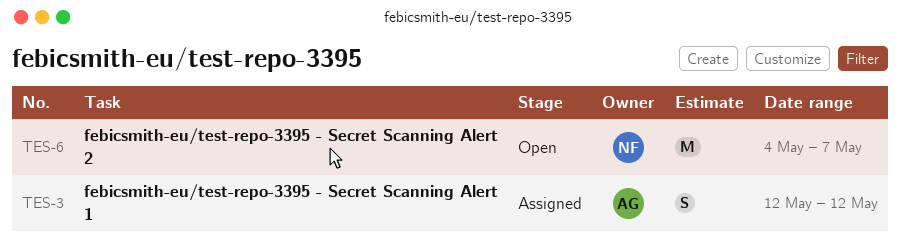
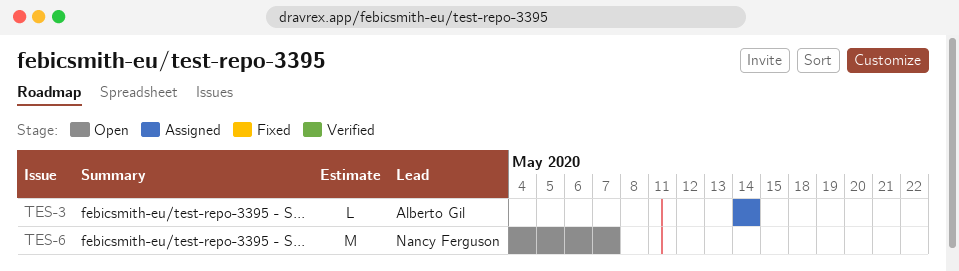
TES-3, estimate: S -> L
TES-3, start: May 12 -> May 14
TES-3, due: May 12 -> May 14

